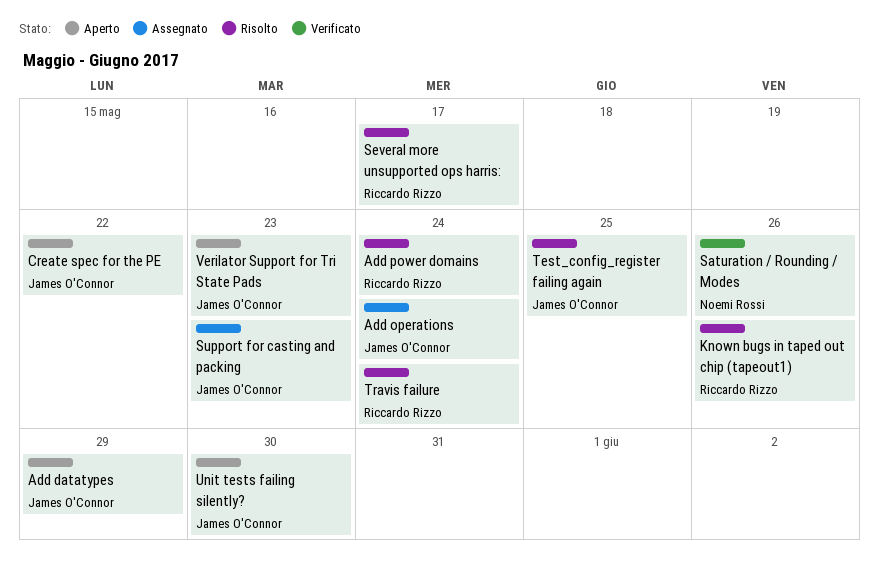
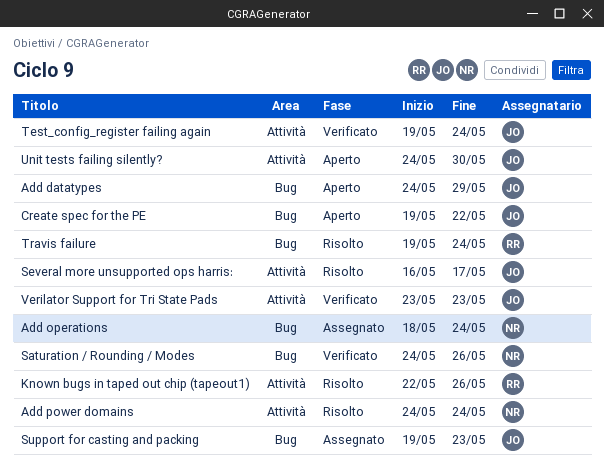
Add operations, owner: James O'Connor -> Noemi Rossi
Add power domains, owner: Riccardo Rizzo -> Noemi Rossi
Several more unsupported ops harris:, owner: Riccardo Rizzo -> James O'Connor
Test_config_register failing again, status: Risolto -> Verificato
Test_config_register failing again, due: May 25 -> May 24
Verilator Support for Tri State Pads, status: Aperto -> Verificato

